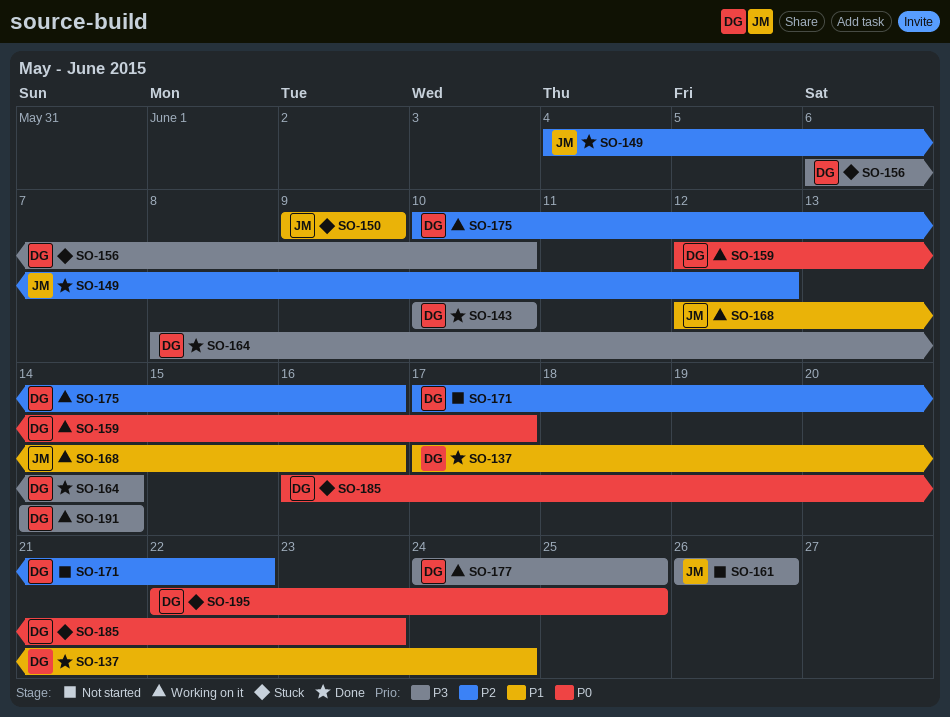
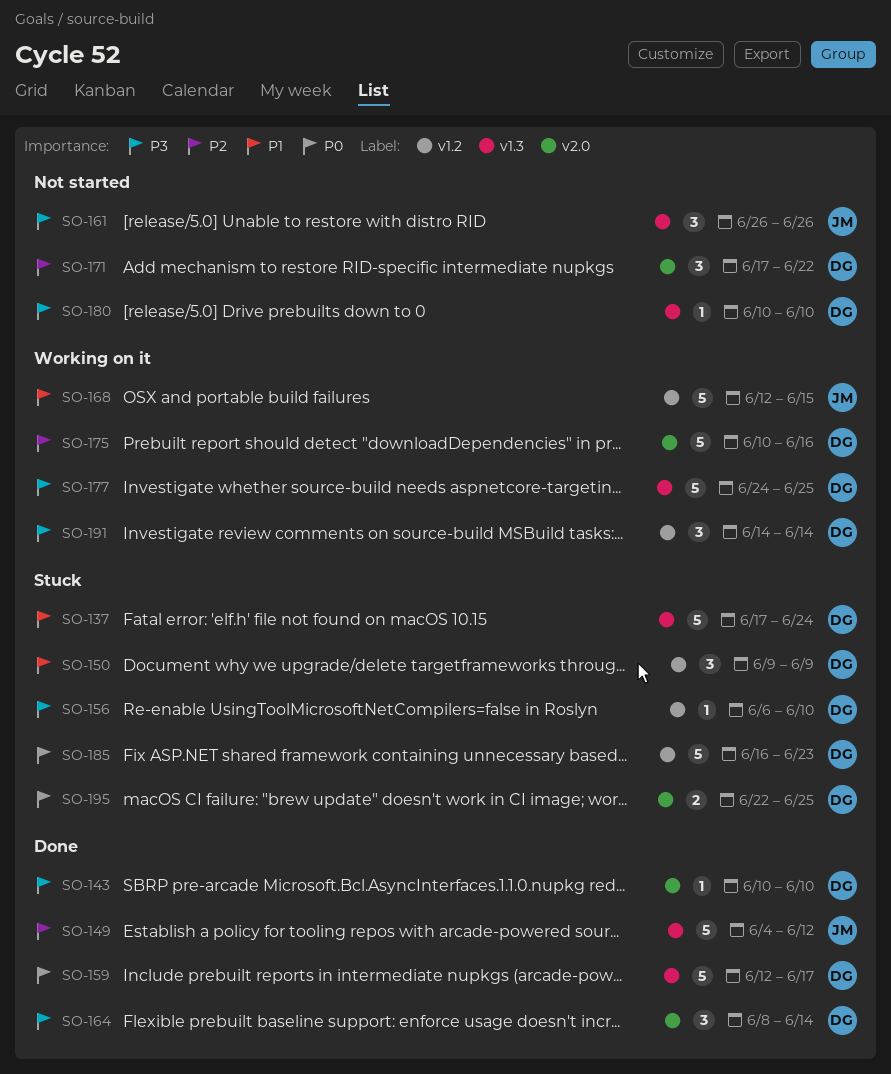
SO-137, status: Done -> Stuck
SO-150, owner: JM -> DG
SO-159, status: Working on it -> Done
SO-168, due: Jun 16 -> Jun 15
SO-180: none -> present

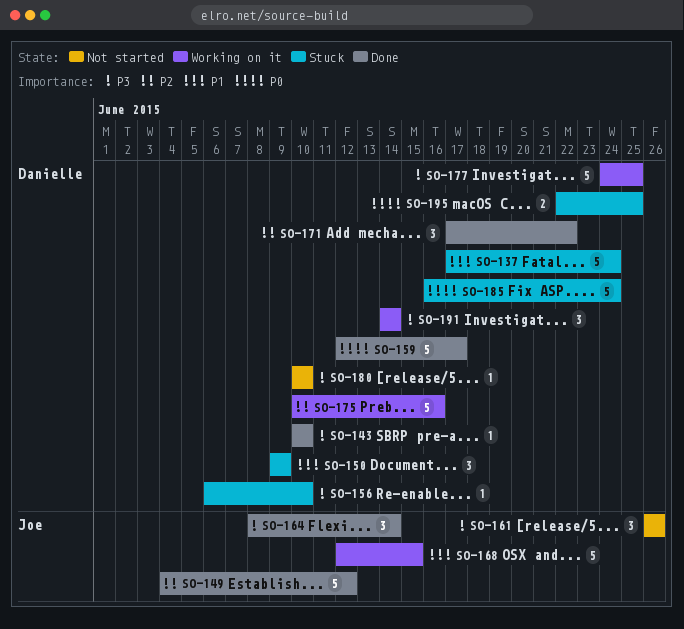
SO-164, owner: Danielle -> Joe
SO-171, status: Not started -> Done
SO-185, due: Jun 23 -> Jun 24

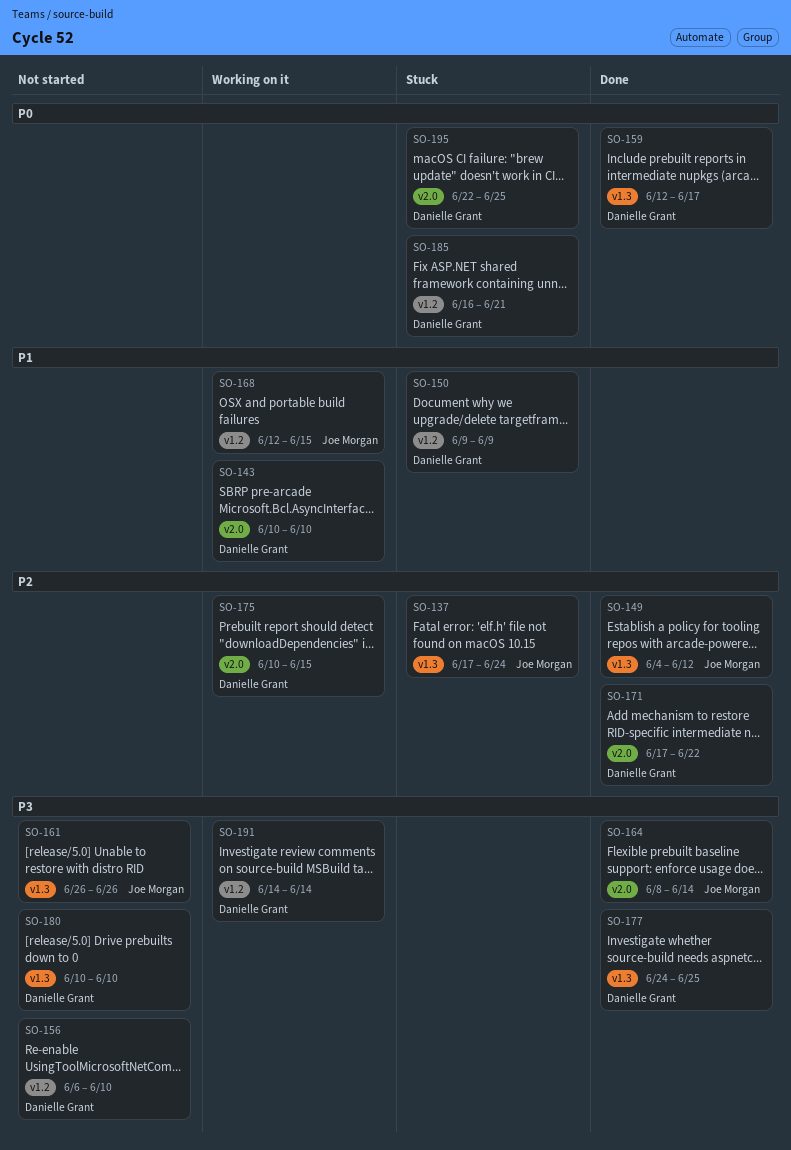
SO-137, owner: Danielle Grant -> Joe Morgan
SO-137, priority: P1 -> P2
SO-143, status: Done -> Working on it
SO-143, priority: P3 -> P1
SO-156, status: Stuck -> Not started
SO-175, due: Jun 16 -> Jun 15
SO-177, status: Working on it -> Done
SO-185, due: Jun 24 -> Jun 21

